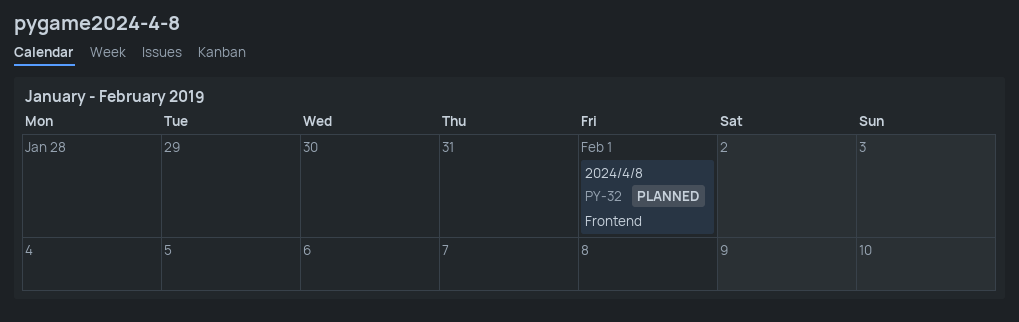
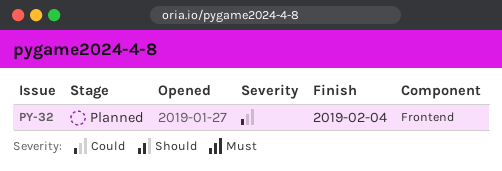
PY-32, due: Feb 1 -> Feb 4

